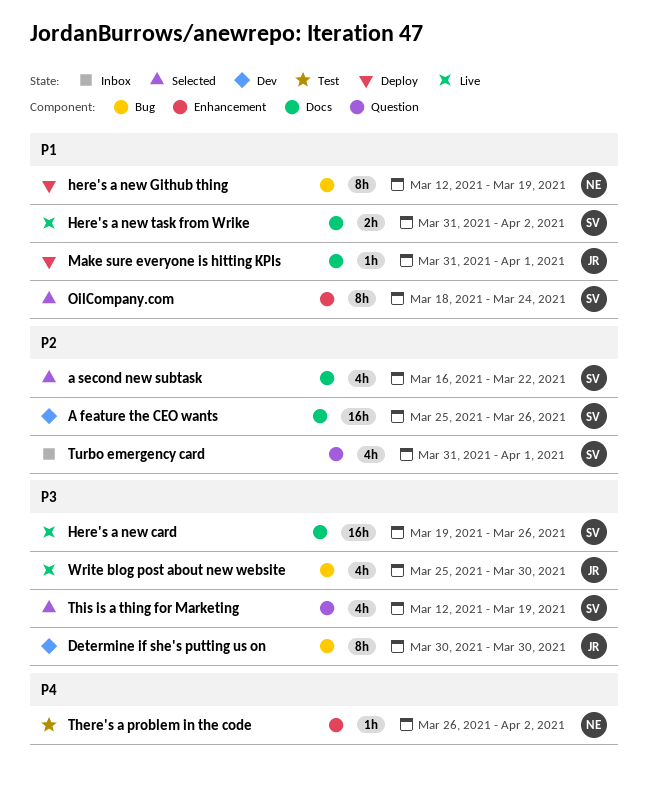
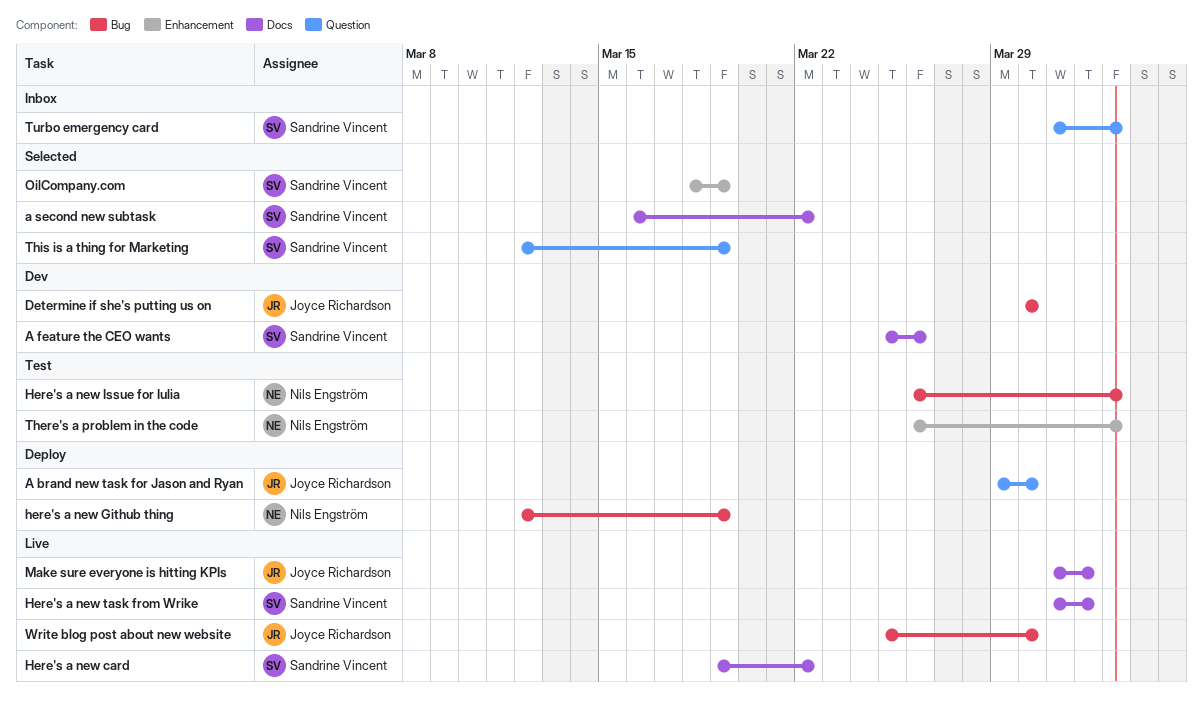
A brand new task for Jason and Ryan: none -> present
Here's a new card, due: Mar 26 -> Mar 22
Here's a new Issue for Iulia: none -> present
Here's a new task from Wrike, due: Apr 2 -> Apr 1
Make sure everyone is hitting KPIs, status: Deploy -> Live
OilCompany.com, due: Mar 24 -> Mar 19
Turbo emergency card, due: Apr 1 -> Apr 2

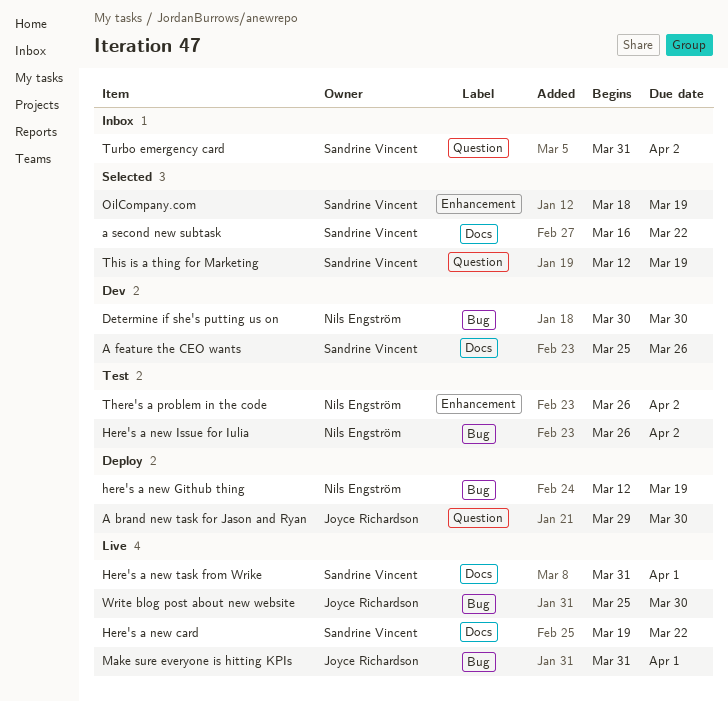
Determine if she's putting us on, owner: Joyce Richardson -> Nils Engström
Make sure everyone is hitting KPIs, label: Docs -> Bug

